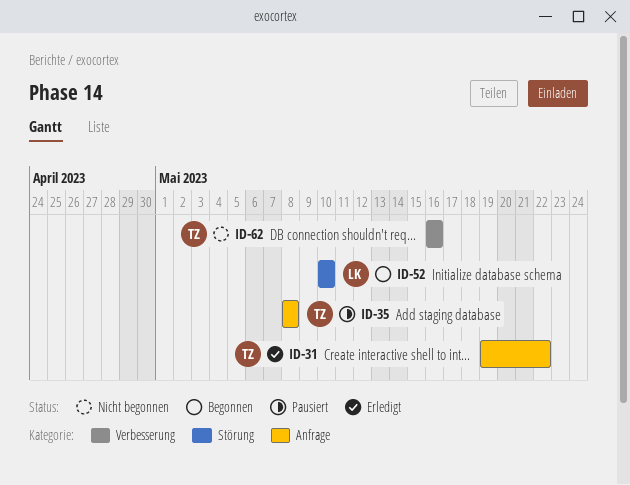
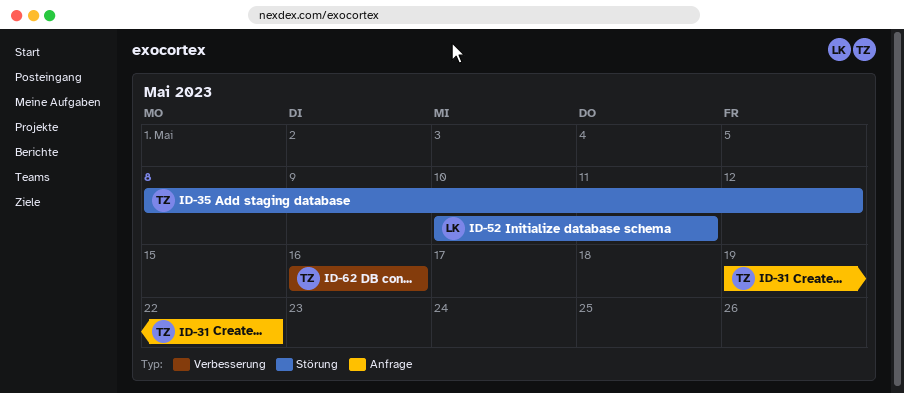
ID-35, label: Anfrage -> Störung
ID-35, due: May 8 -> May 12
ID-52, due: May 10 -> May 11

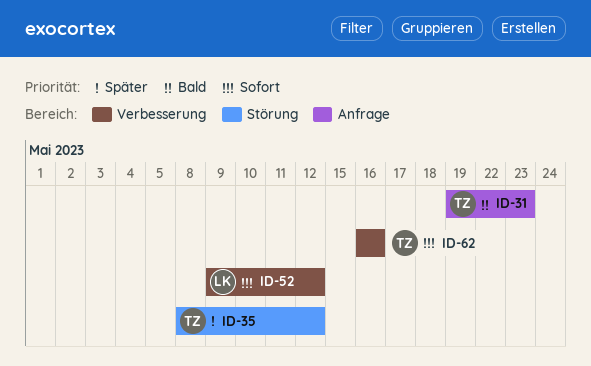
ID-31, due: May 22 -> May 23
ID-52, label: Störung -> Verbesserung
ID-52, start: May 10 -> May 9
ID-52, due: May 11 -> May 12

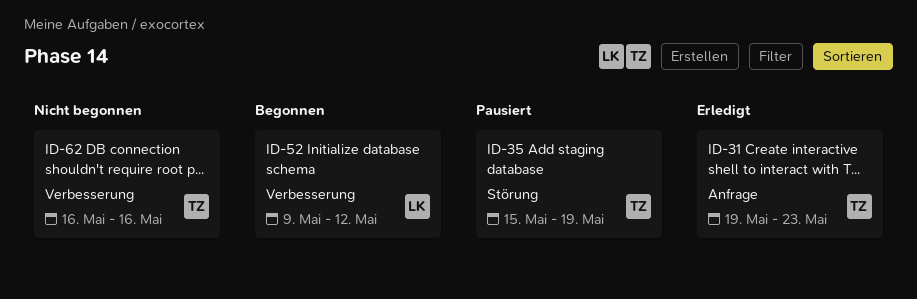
ID-35, start: May 8 -> May 15
ID-35, due: May 12 -> May 19

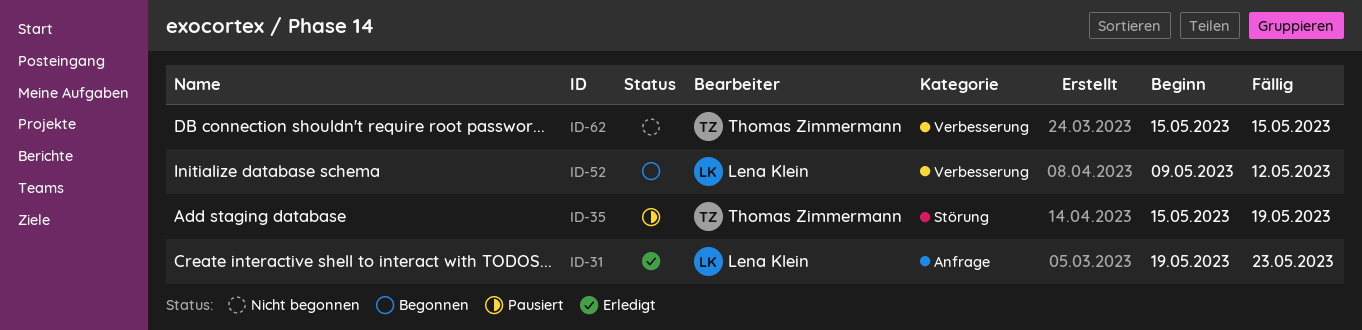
ID-31, owner: Thomas Zimmermann -> Lena Klein
ID-62, start: May 16 -> May 15
ID-62, due: May 16 -> May 15

